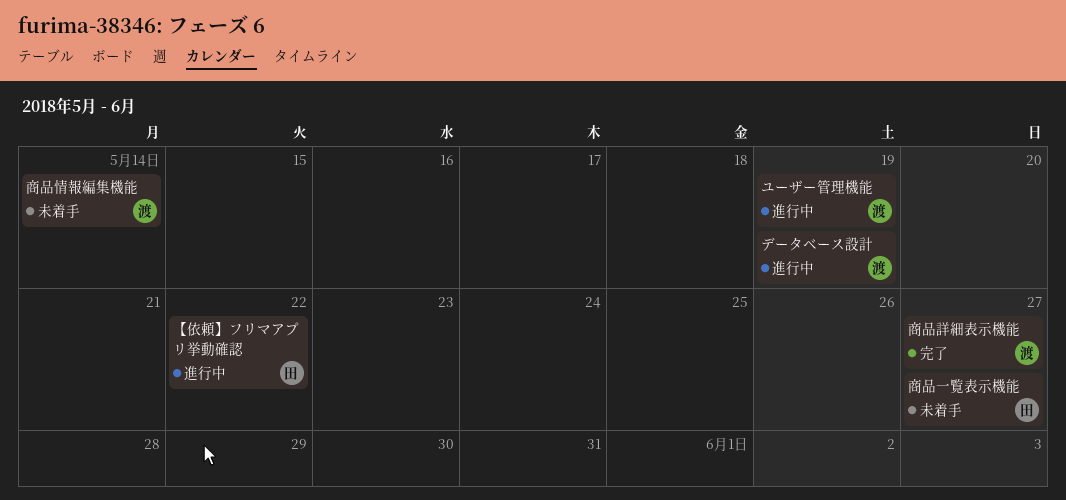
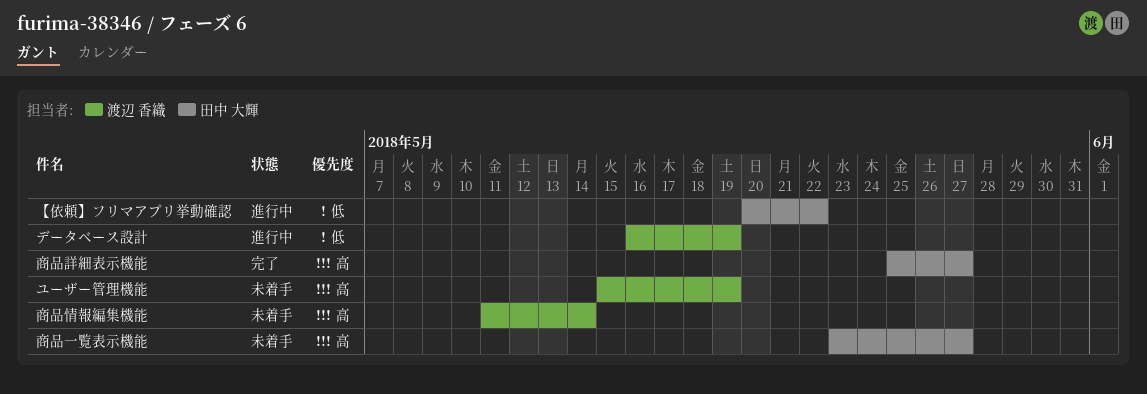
ユーザー管理機能, status: 進行中 -> 未着手
商品詳細表示機能, owner: 渡辺 香織 -> 田中 大輝

